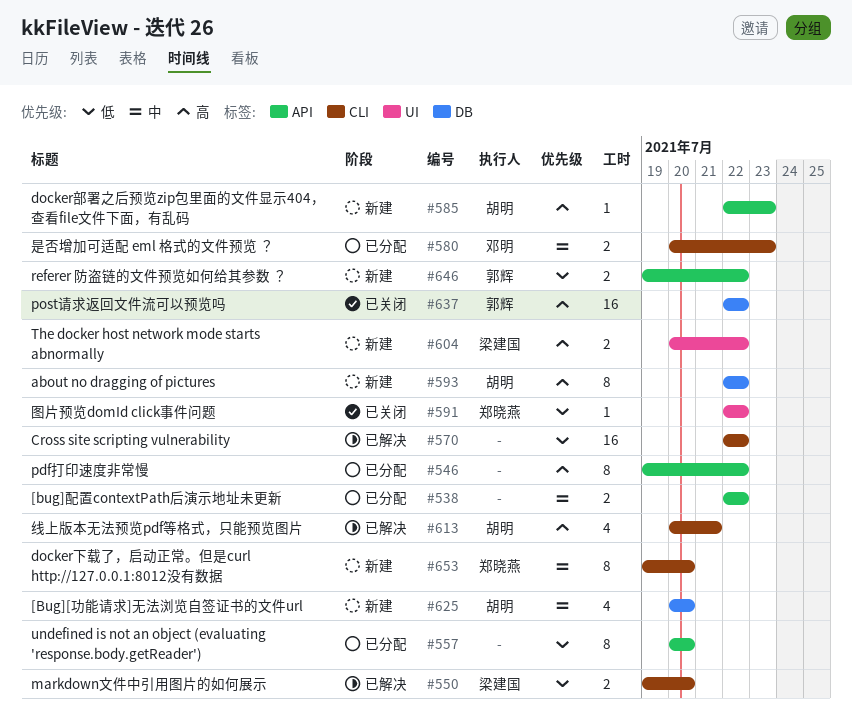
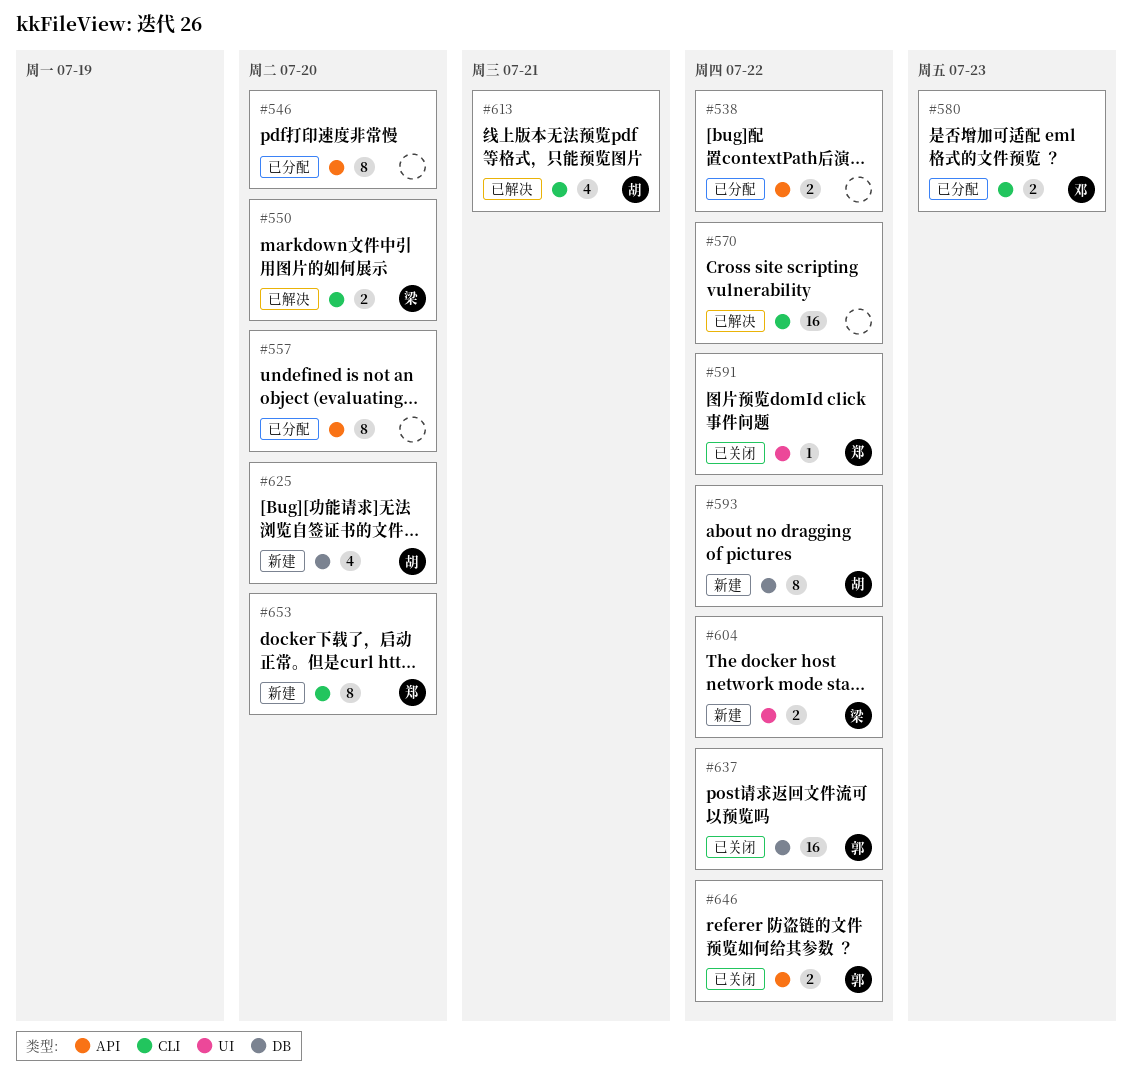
#546, due: Jul 22 -> Jul 20
#585: present -> none
#646, status: 新建 -> 已关闭

